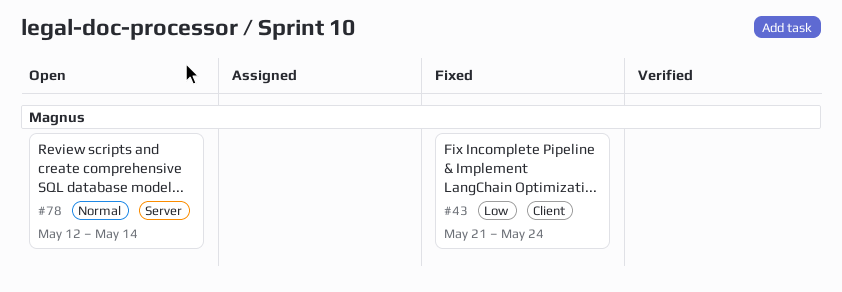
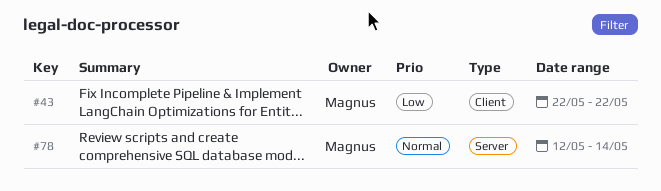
#43, start: May 21 -> May 22
#43, due: May 24 -> May 22

